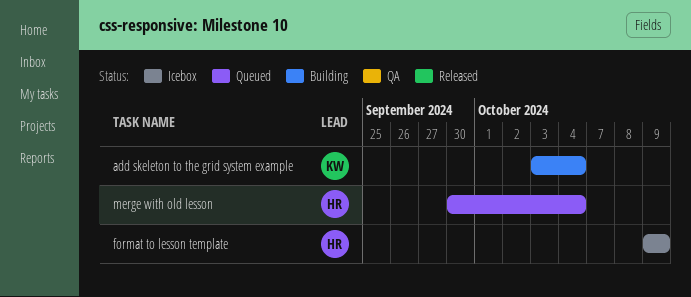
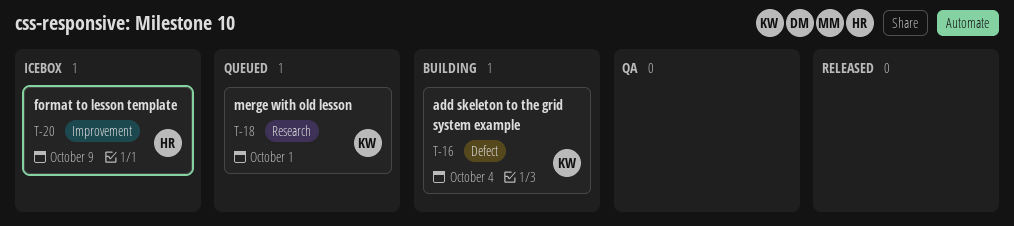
merge with old lesson, owner: HR -> KW
merge with old lesson, due: Oct 4 -> Oct 1

